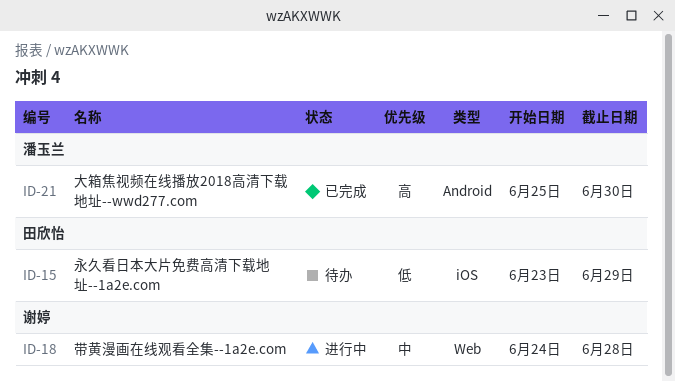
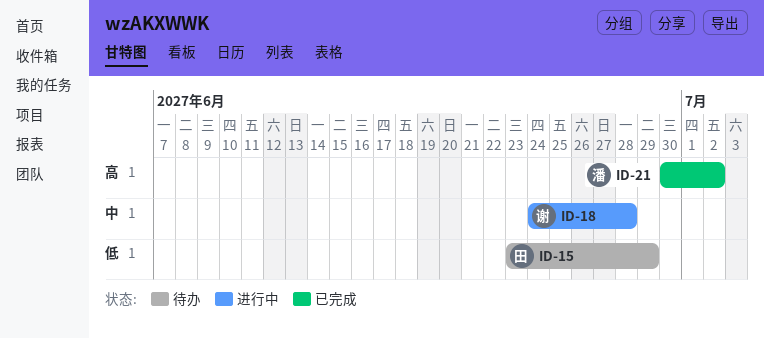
ID-21, start: Jun 25 -> Jun 30
ID-21, due: Jun 30 -> Jul 2

